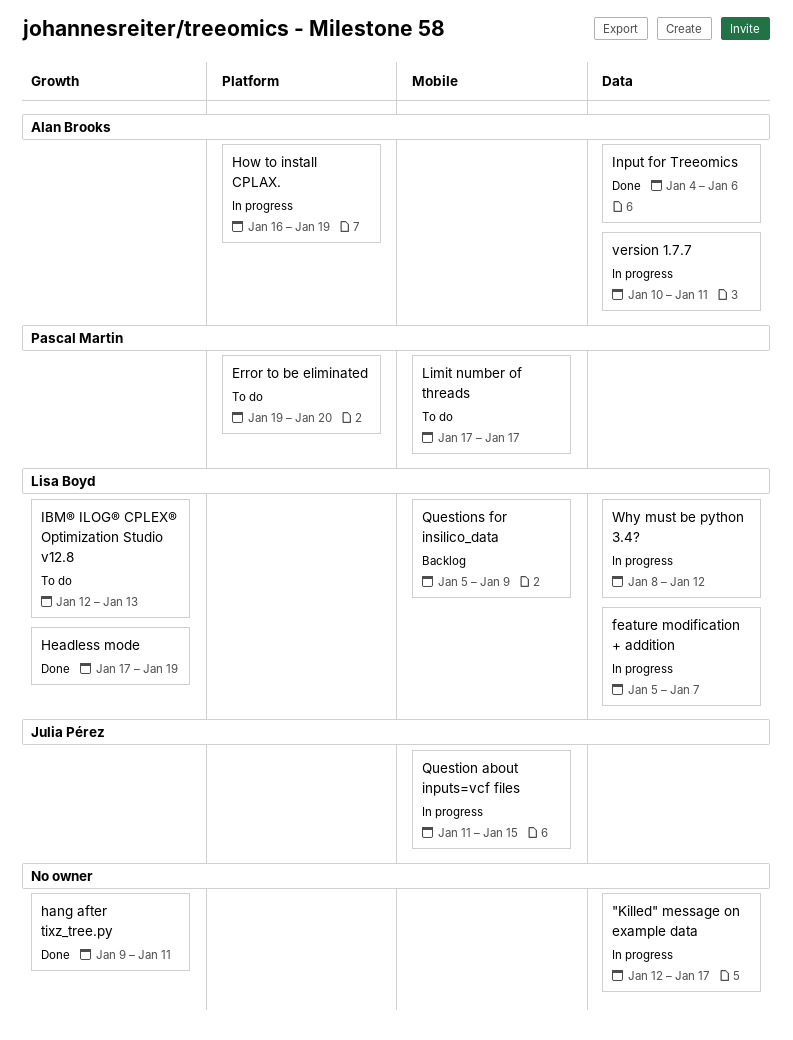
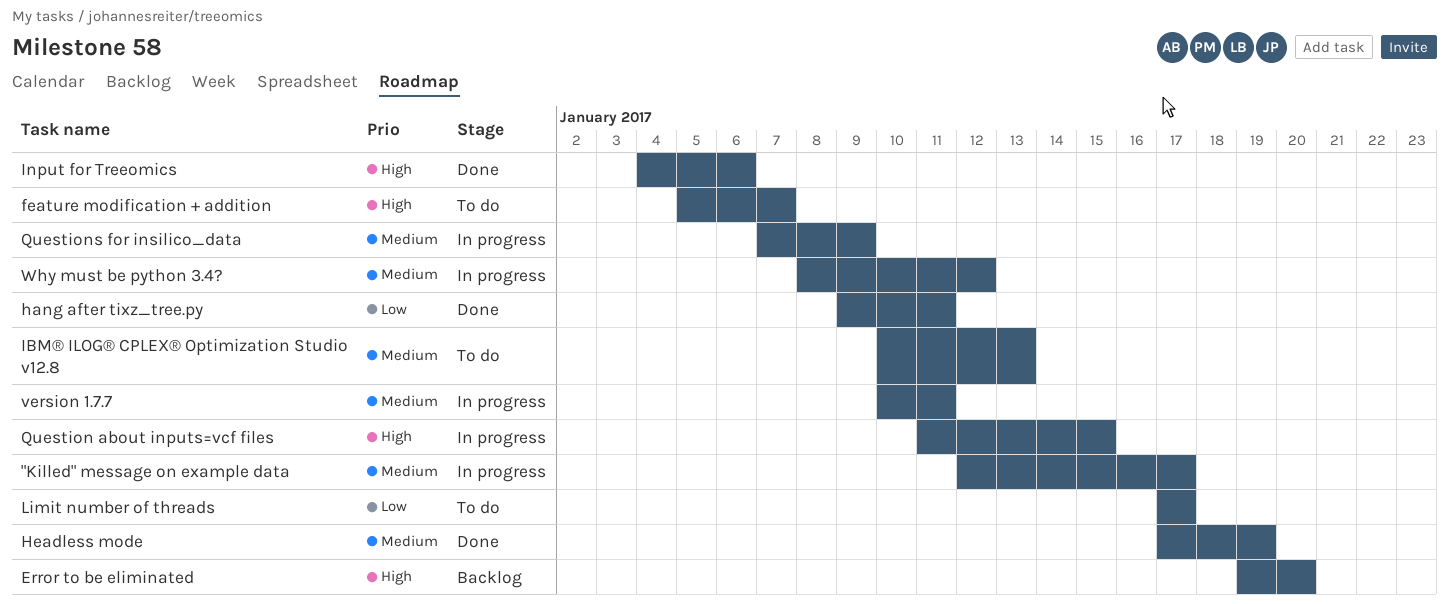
Error to be eliminated, status: To do -> Backlog
feature modification + addition, status: In progress -> To do
How to install CPLAX.: present -> none
IBM® ILOG® CPLEX® Optimization Studio v12.8, start: Jan 12 -> Jan 10
Questions for insilico_data, status: Backlog -> In progress
Questions for insilico_data, start: Jan 5 -> Jan 7

